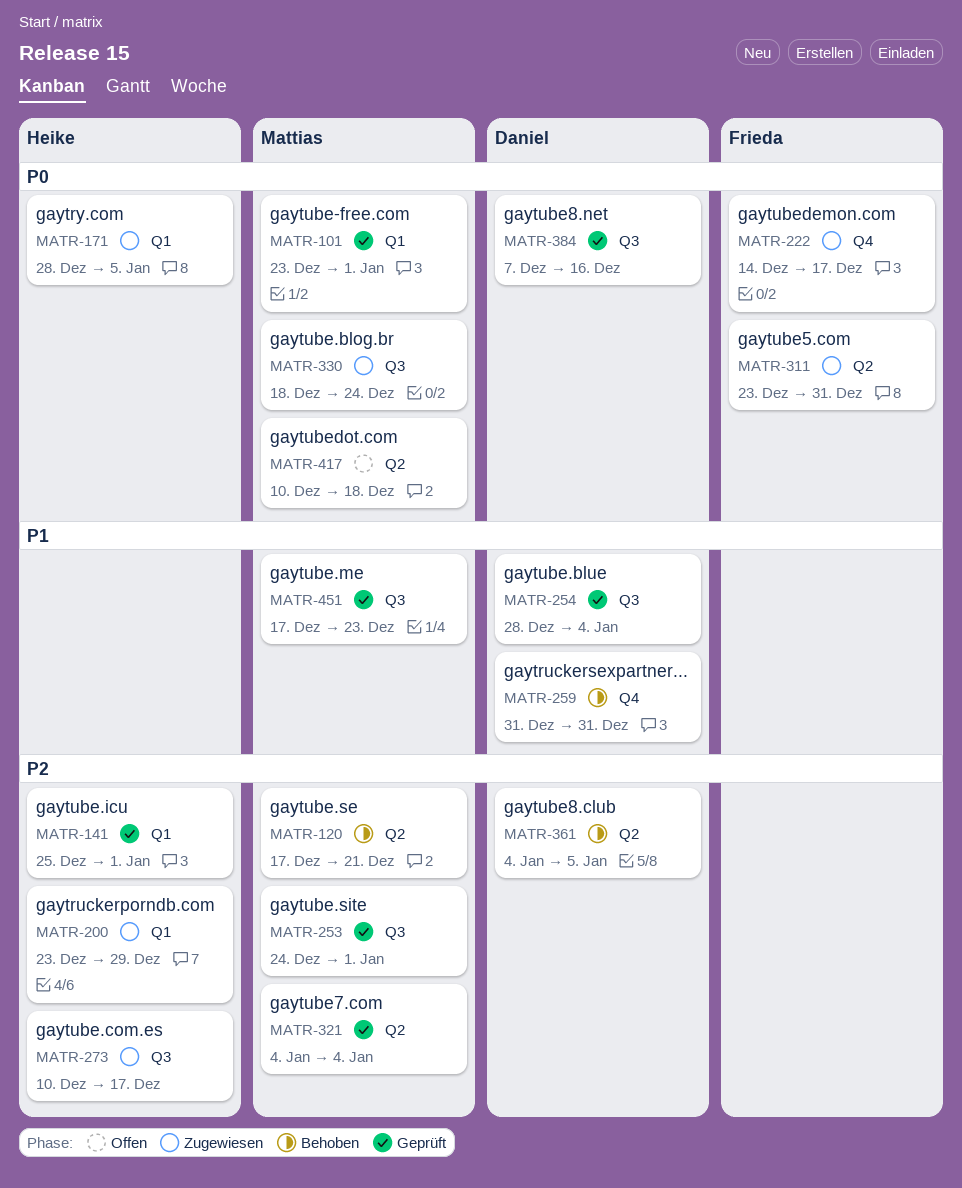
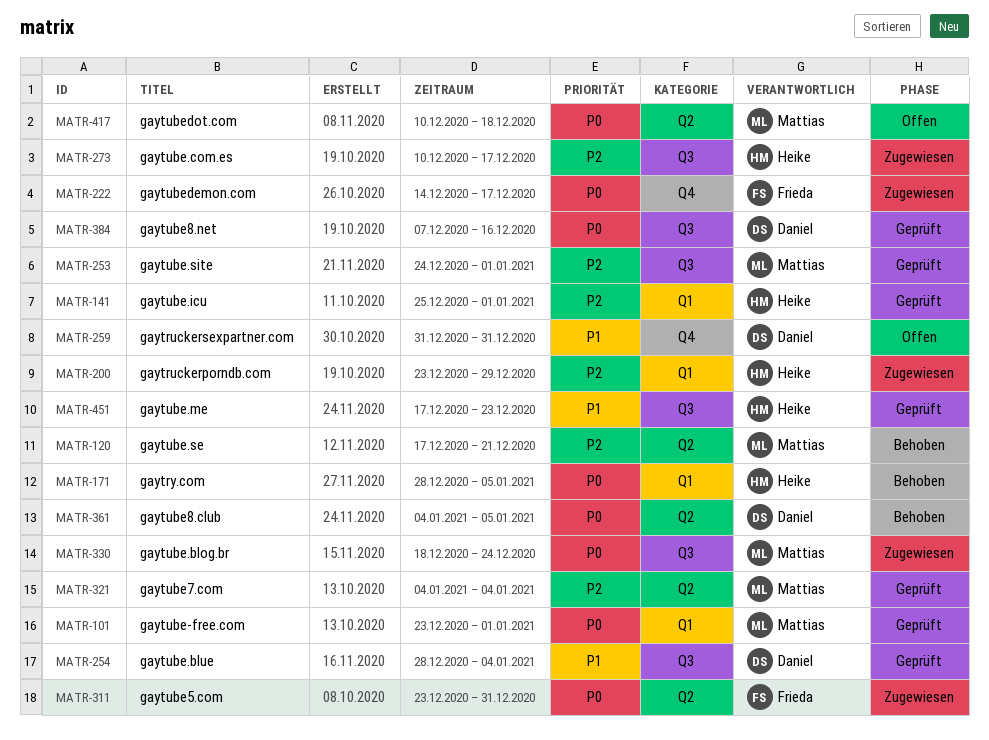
MATR-171, status: Zugewiesen -> Behoben
MATR-259, status: Behoben -> Offen
MATR-361, priority: P2 -> P0
MATR-451, owner: Mattias -> Heike

